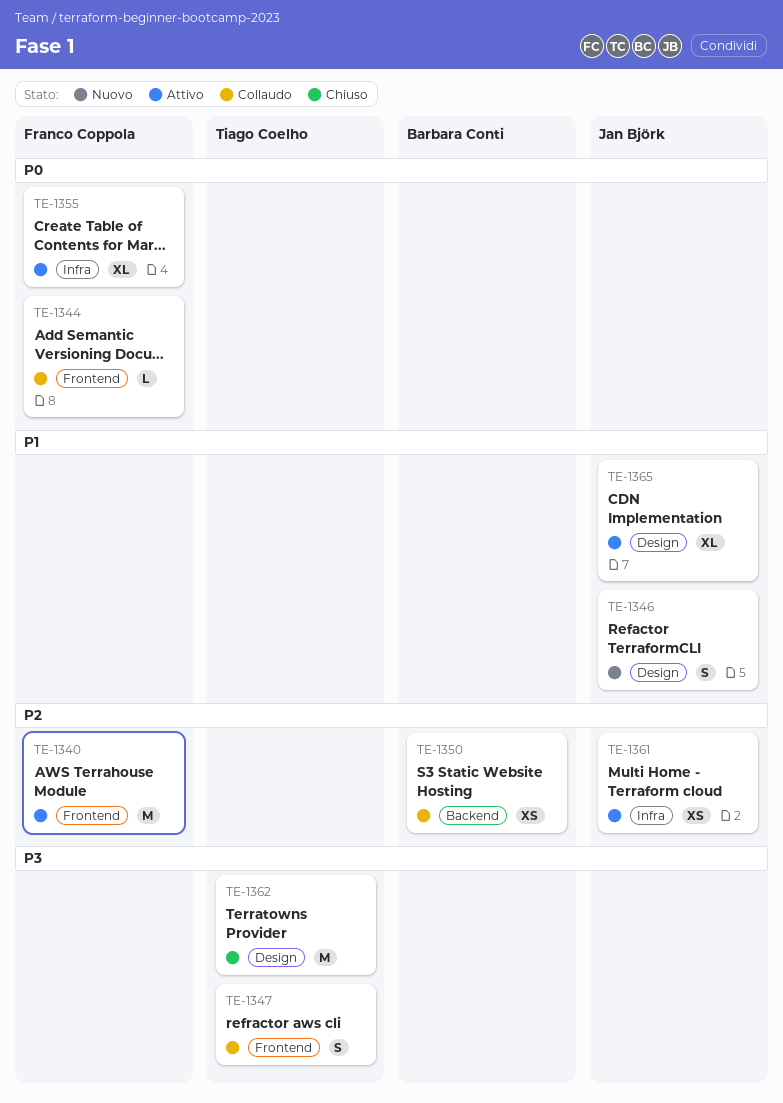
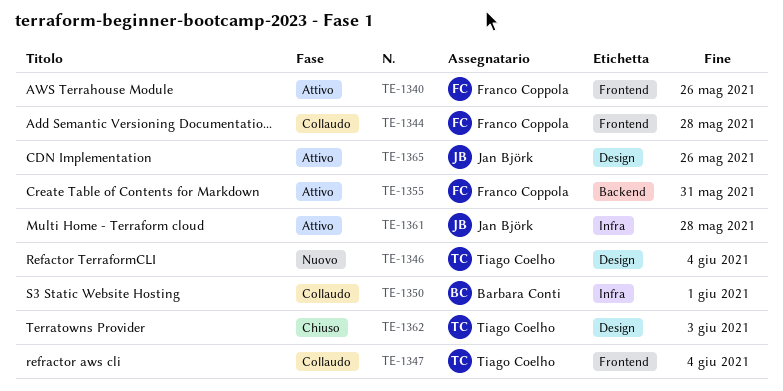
TE-1346, owner: Jan Björk -> Tiago Coelho
TE-1350, label: Backend -> Infra
TE-1355, label: Infra -> Backend

